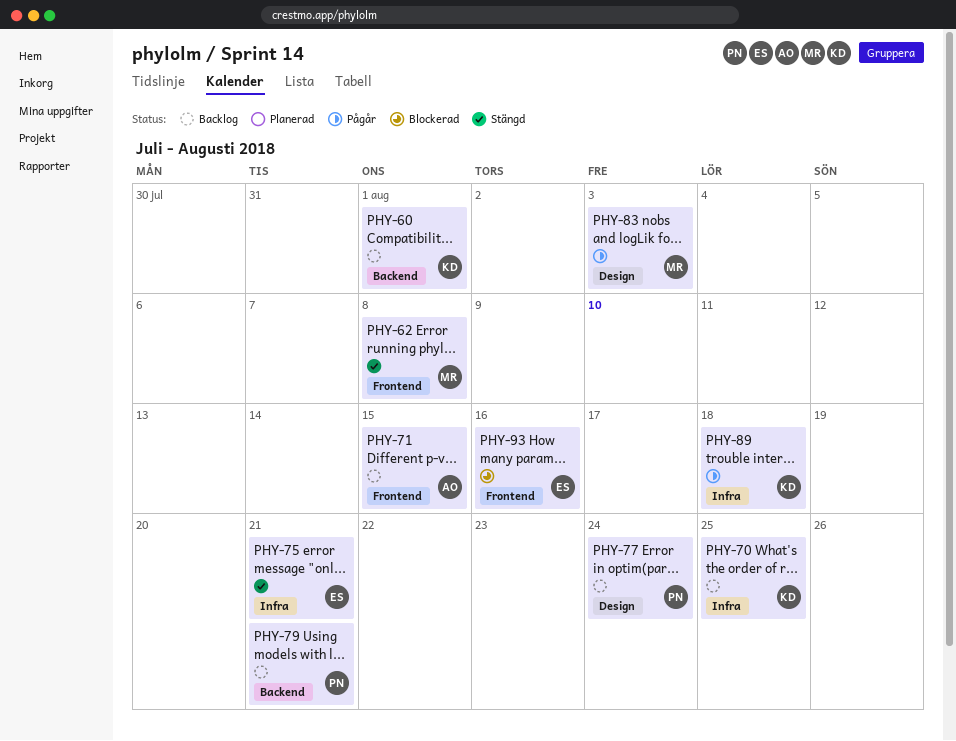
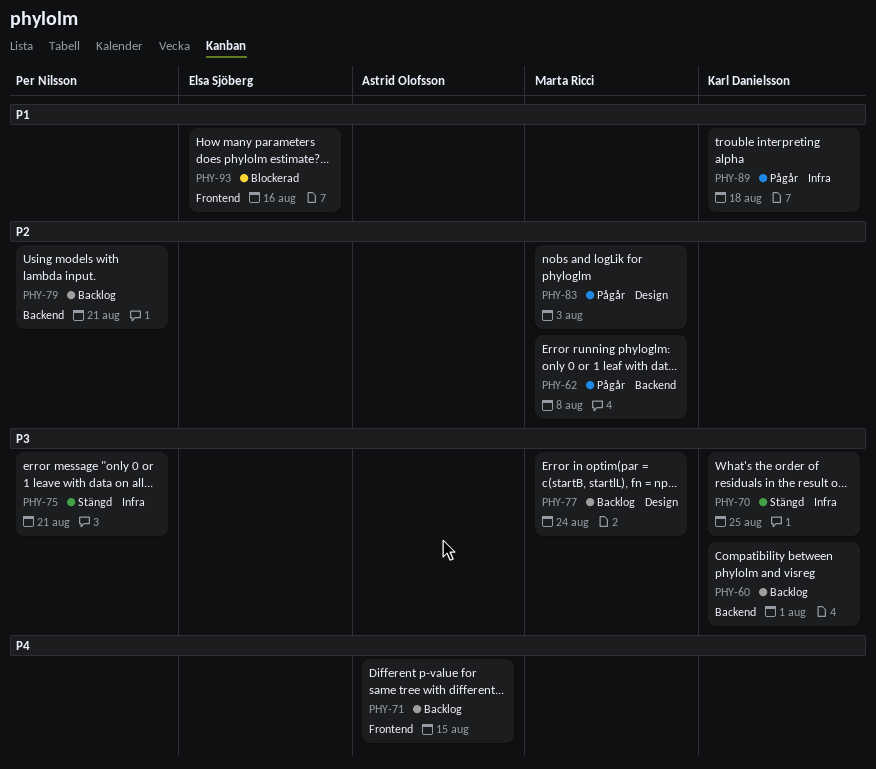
PHY-62, status: Stängd -> Pågår
PHY-62, label: Frontend -> Backend
PHY-70, status: Backlog -> Stängd
PHY-75, owner: Elsa Sjöberg -> Per Nilsson
PHY-77, owner: Per Nilsson -> Marta Ricci

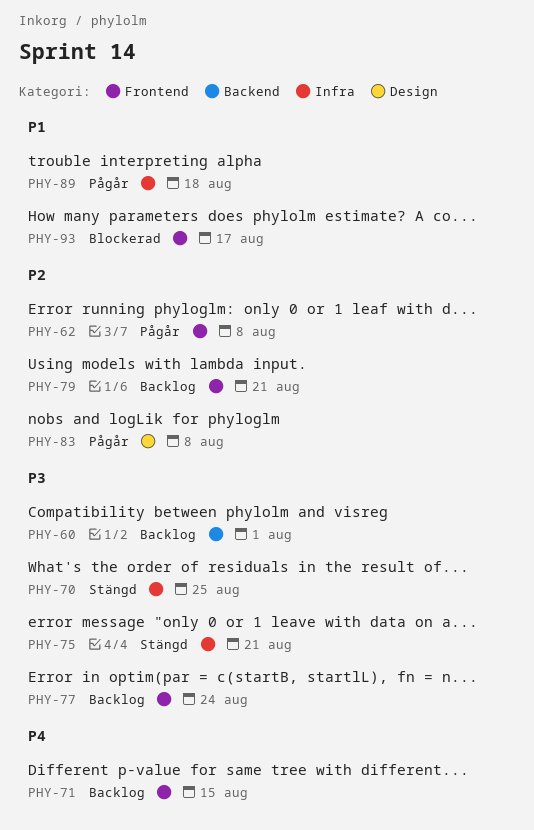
PHY-62, label: Backend -> Frontend
PHY-77, label: Design -> Frontend
PHY-79, label: Backend -> Frontend
PHY-83, due: Aug 3 -> Aug 8
PHY-93, due: Aug 16 -> Aug 17

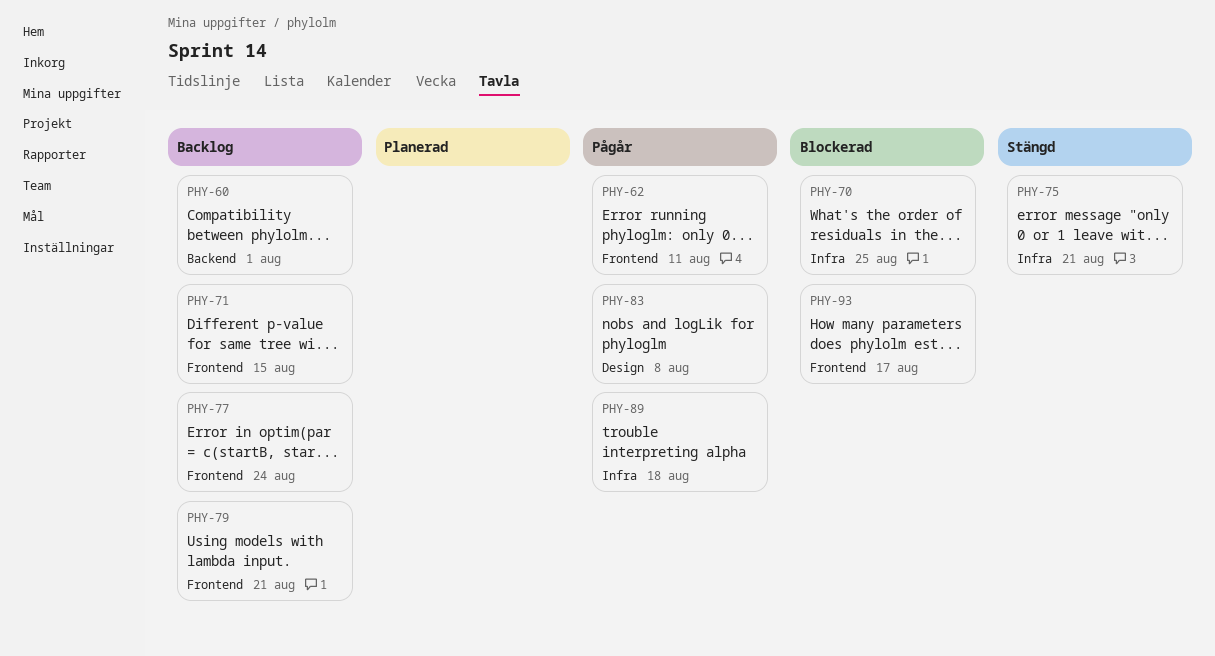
PHY-62, due: Aug 8 -> Aug 11
PHY-70, status: Stängd -> Blockerad

